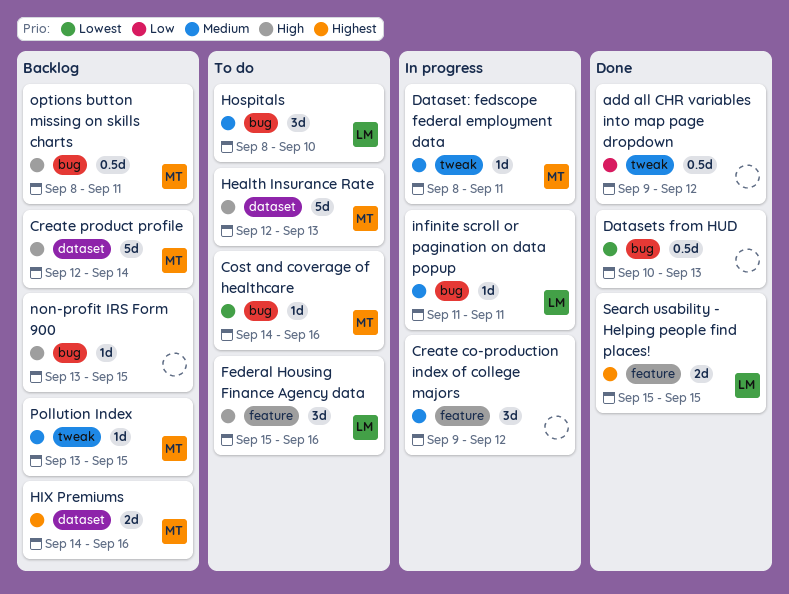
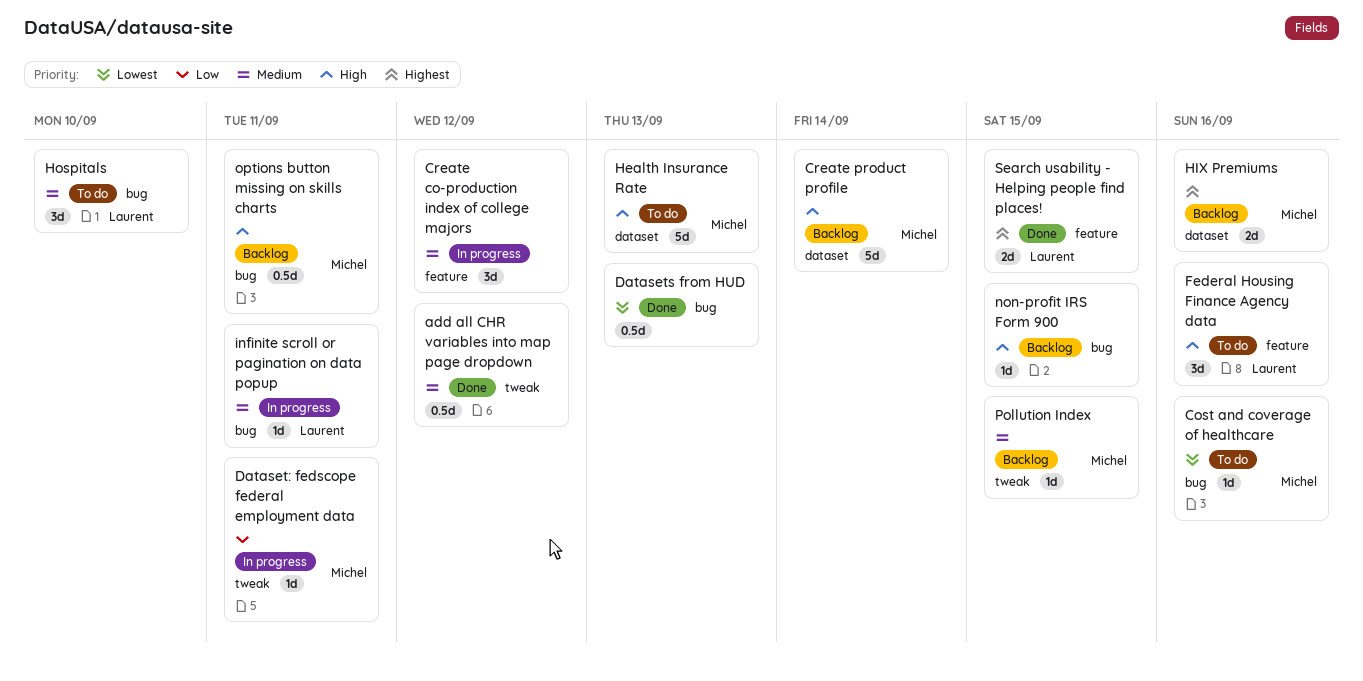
add all CHR variables into map page dropdown, priority: Low -> Medium
Dataset: fedscope federal employment data, priority: Medium -> Low

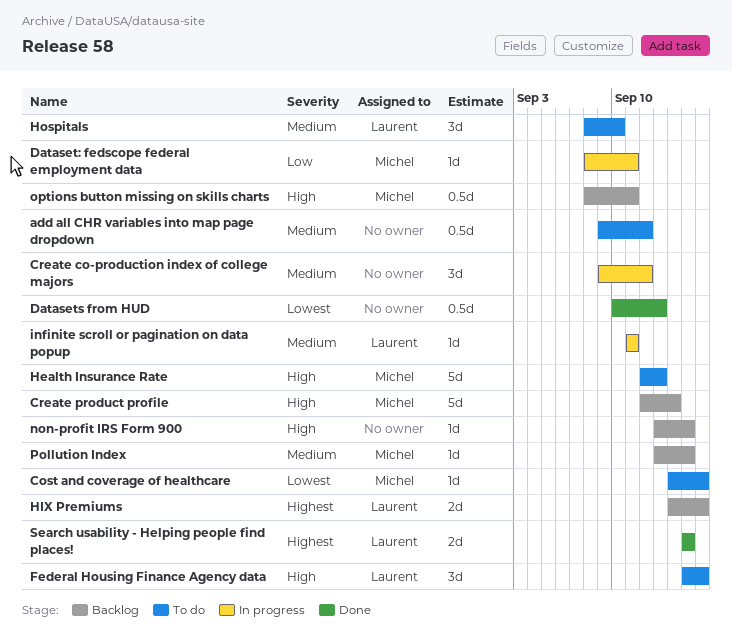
add all CHR variables into map page dropdown, status: Done -> To do
HIX Premiums, owner: Michel -> Laurent

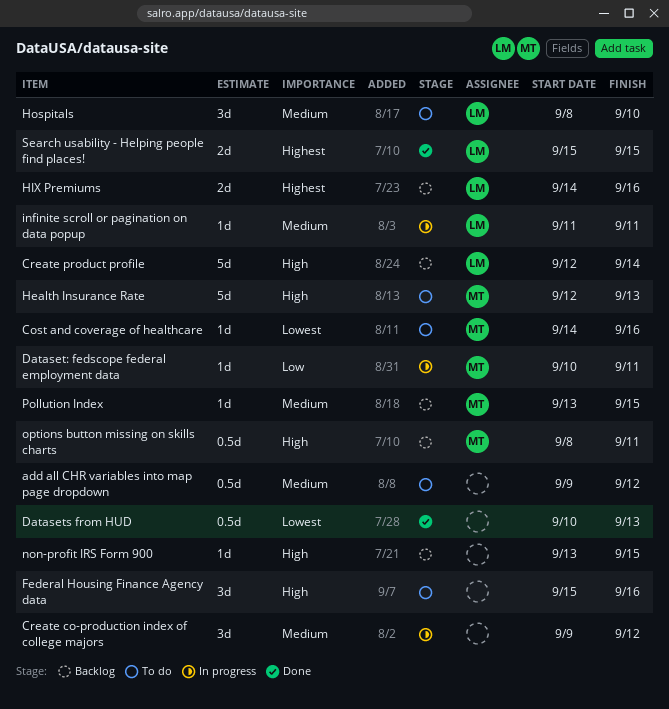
Create product profile, owner: Michel -> Laurent
Dataset: fedscope federal employment data, start: Sep 8 -> Sep 10
Federal Housing Finance Agency data, owner: Laurent -> none

